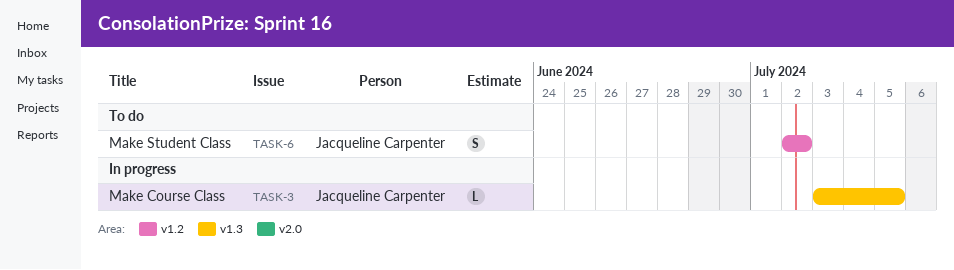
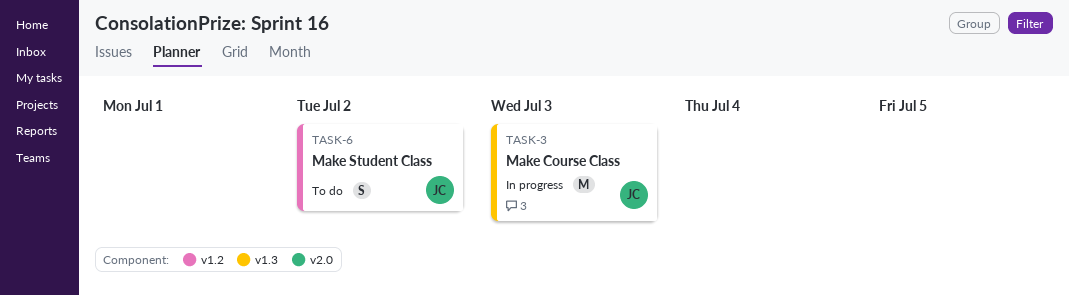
TASK-3, estimate: L -> M
TASK-3, due: Jul 5 -> Jul 3

